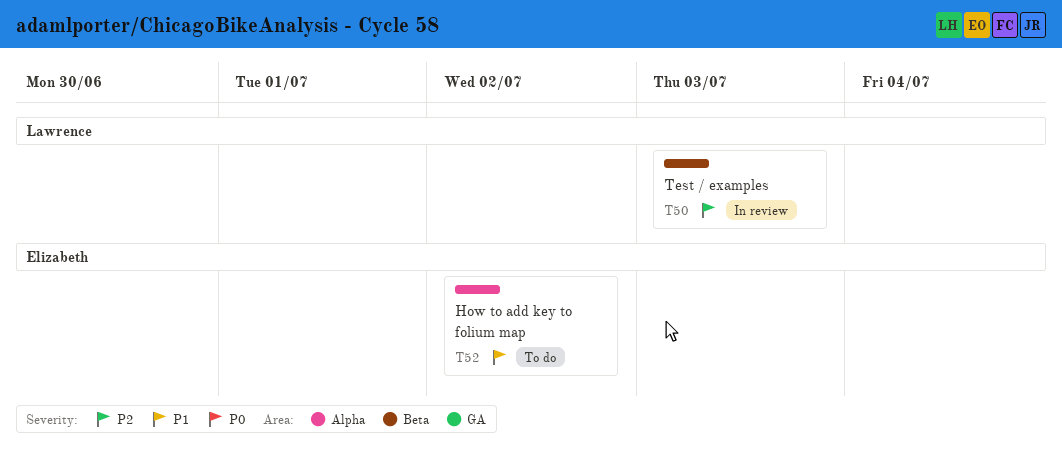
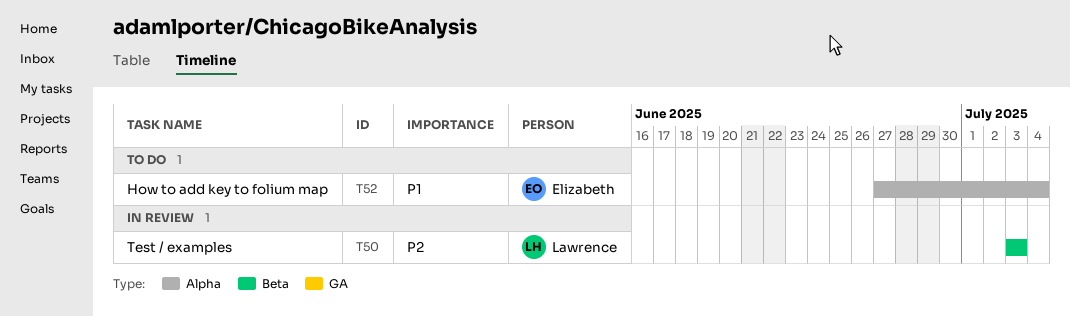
T52, due: Jul 2 -> Jul 4

